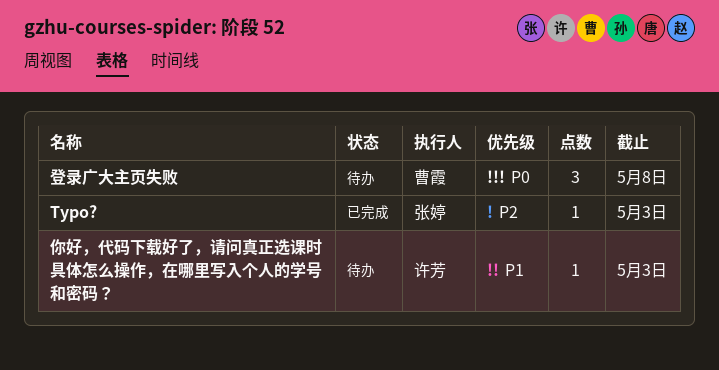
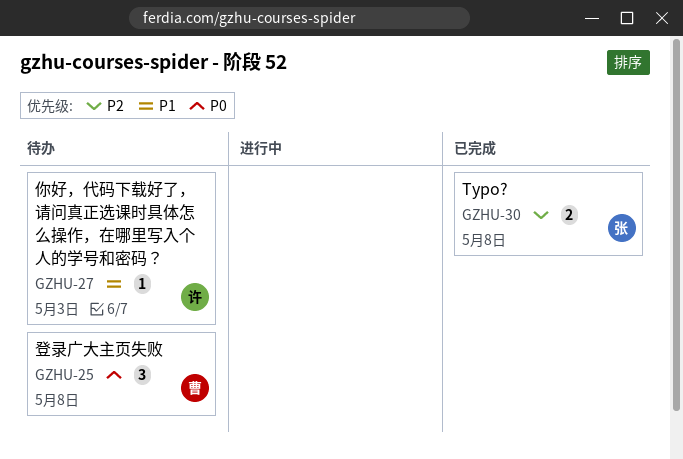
Typo?, estimate: 1 -> 2
Typo?, due: May 3 -> May 8

